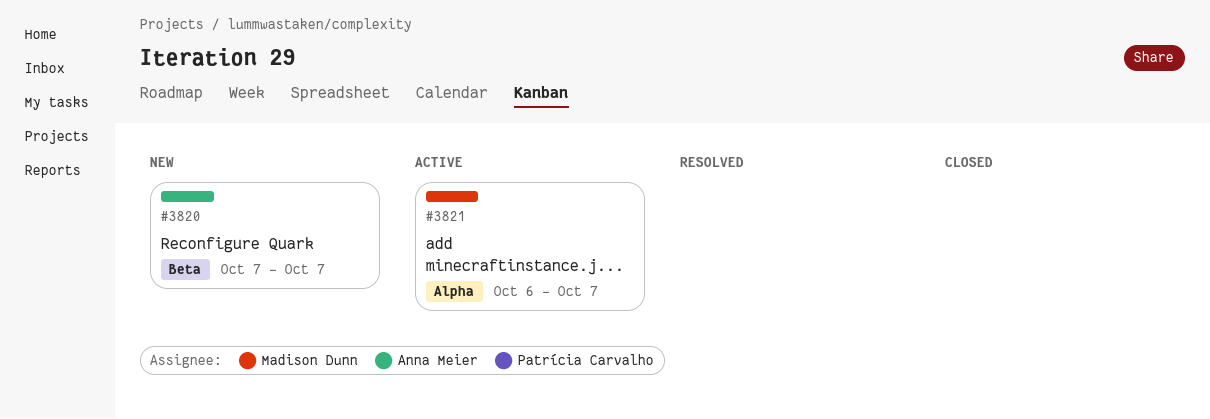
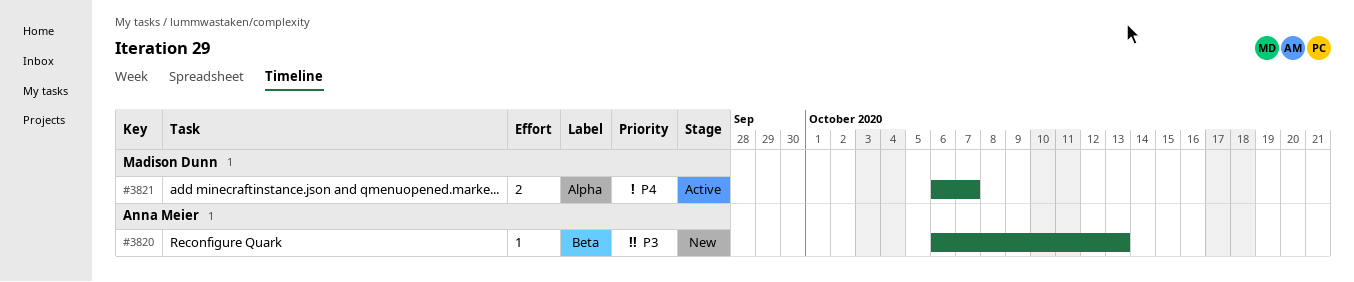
#3820, start: Oct 7 -> Oct 6
#3820, due: Oct 7 -> Oct 13

